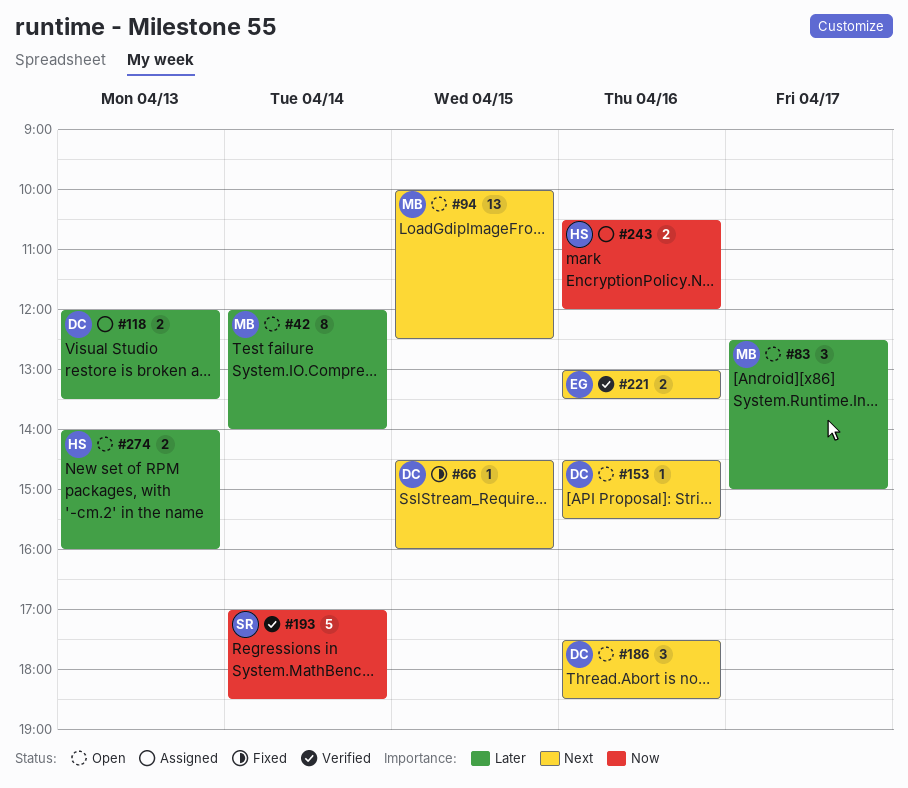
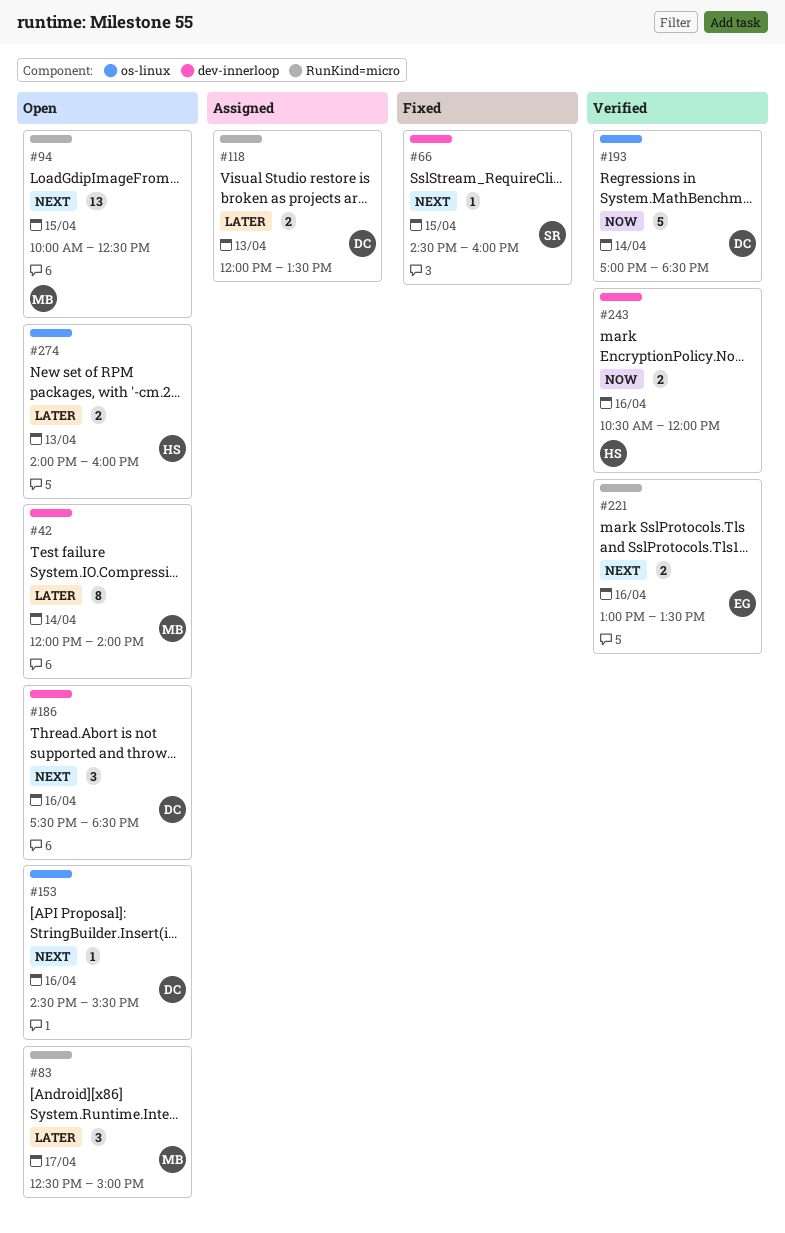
#66, owner: DC -> SR
#193, owner: SR -> DC
#243, status: Assigned -> Verified

